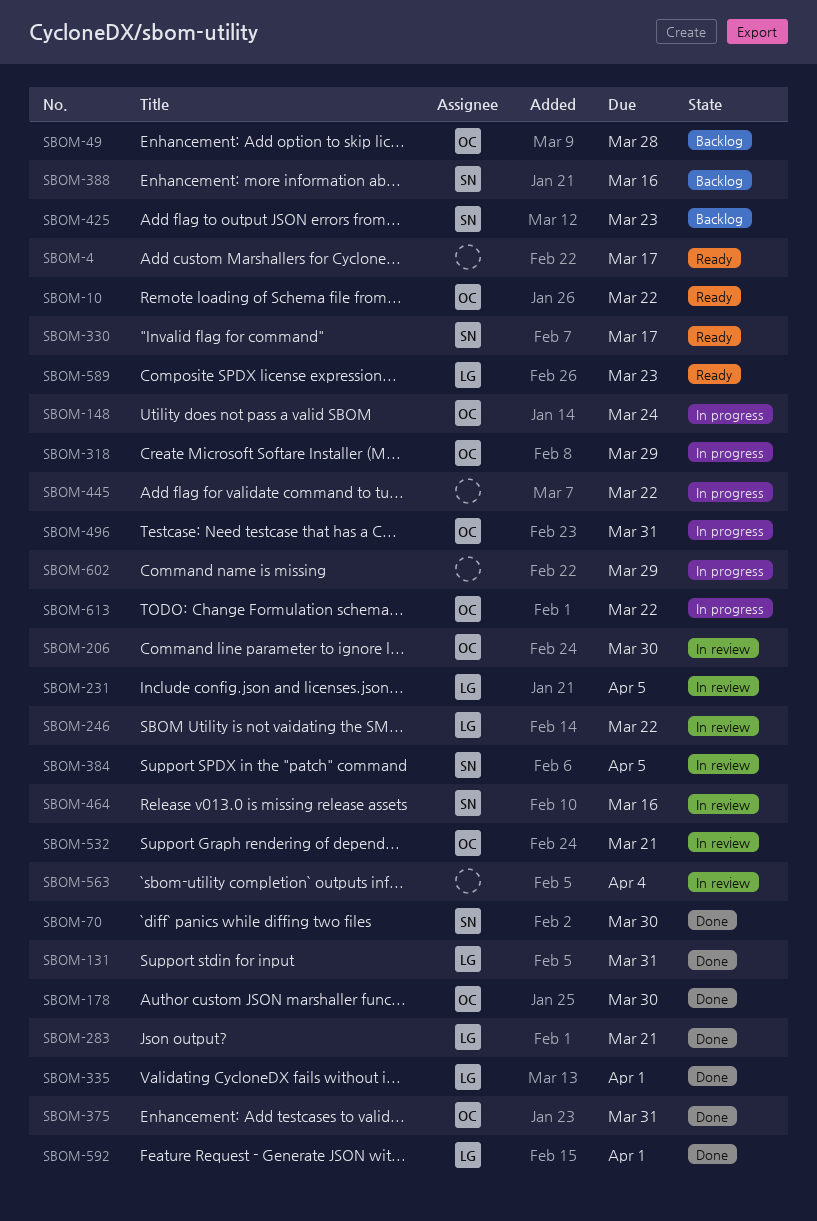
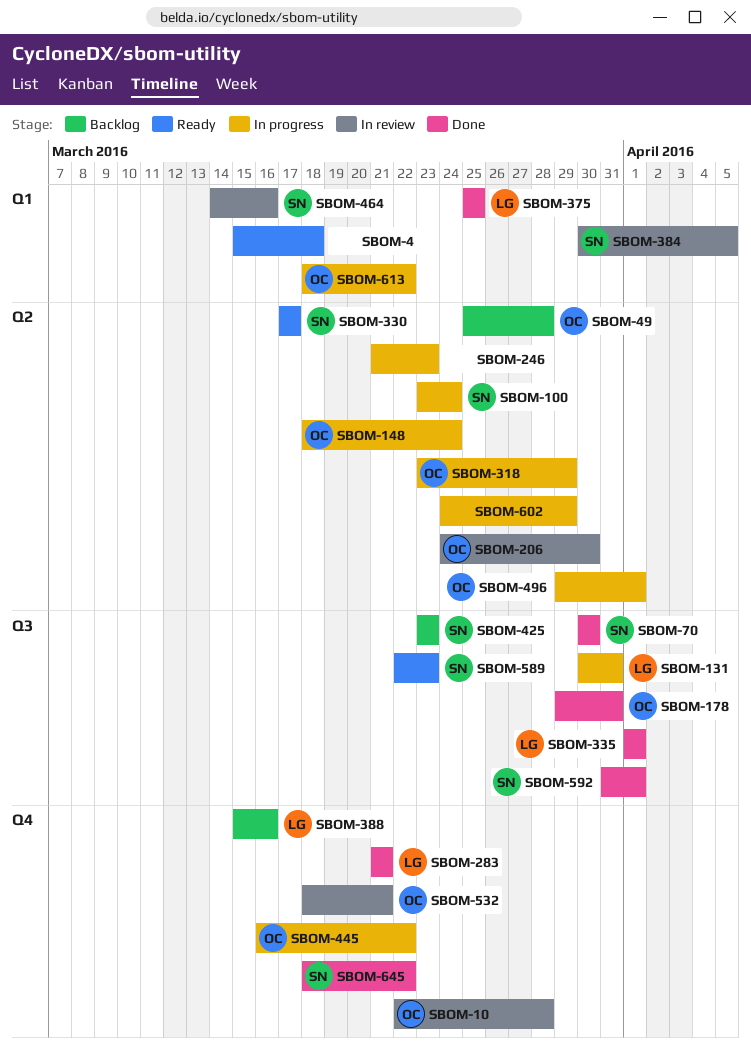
SBOM-4, due: Mar 17 -> Mar 18
SBOM-10, status: Ready -> In review
SBOM-10, due: Mar 22 -> Mar 28
SBOM-100: none -> present
SBOM-131, status: Done -> In progress
SBOM-178, due: Mar 30 -> Mar 31
SBOM-231: present -> none
SBOM-246, status: In review -> In progress
SBOM-246, owner: LG -> none
SBOM-246, due: Mar 22 -> Mar 23
SBOM-375, owner: OC -> LG
SBOM-375, due: Mar 31 -> Mar 25
SBOM-388, owner: SN -> LG
SBOM-445, owner: none -> OC
SBOM-496, due: Mar 31 -> Apr 1
SBOM-563: present -> none
SBOM-589, owner: LG -> SN
SBOM-592, owner: LG -> SN
SBOM-645: none -> present

